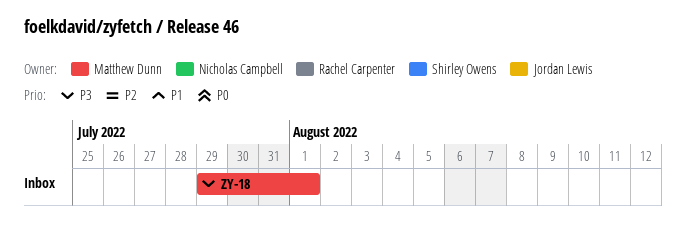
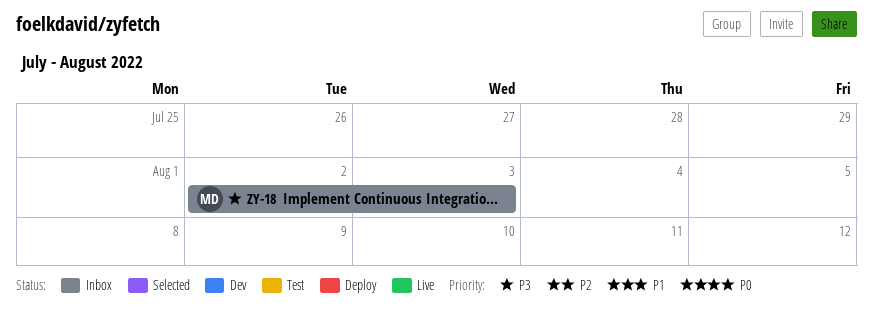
ZY-18, start: Jul 29 -> Aug 2
ZY-18, due: Aug 1 -> Aug 3

